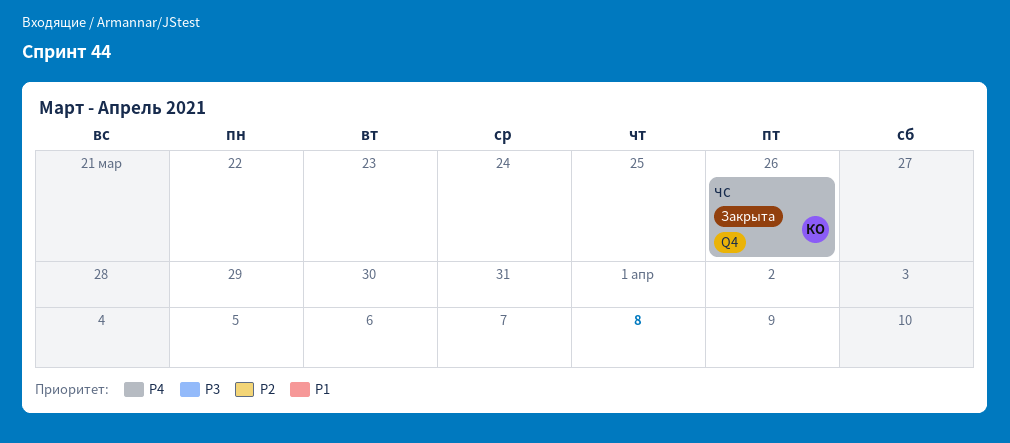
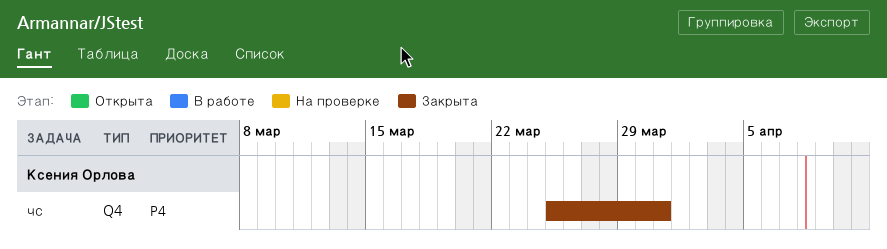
чс, due: Mar 26 -> Mar 31

